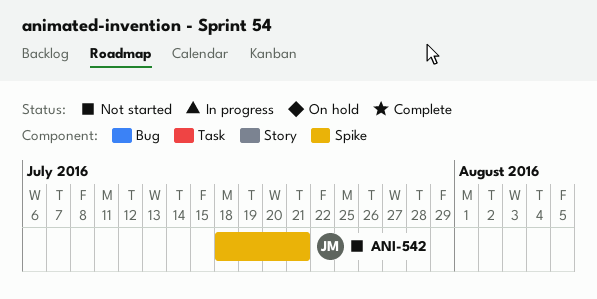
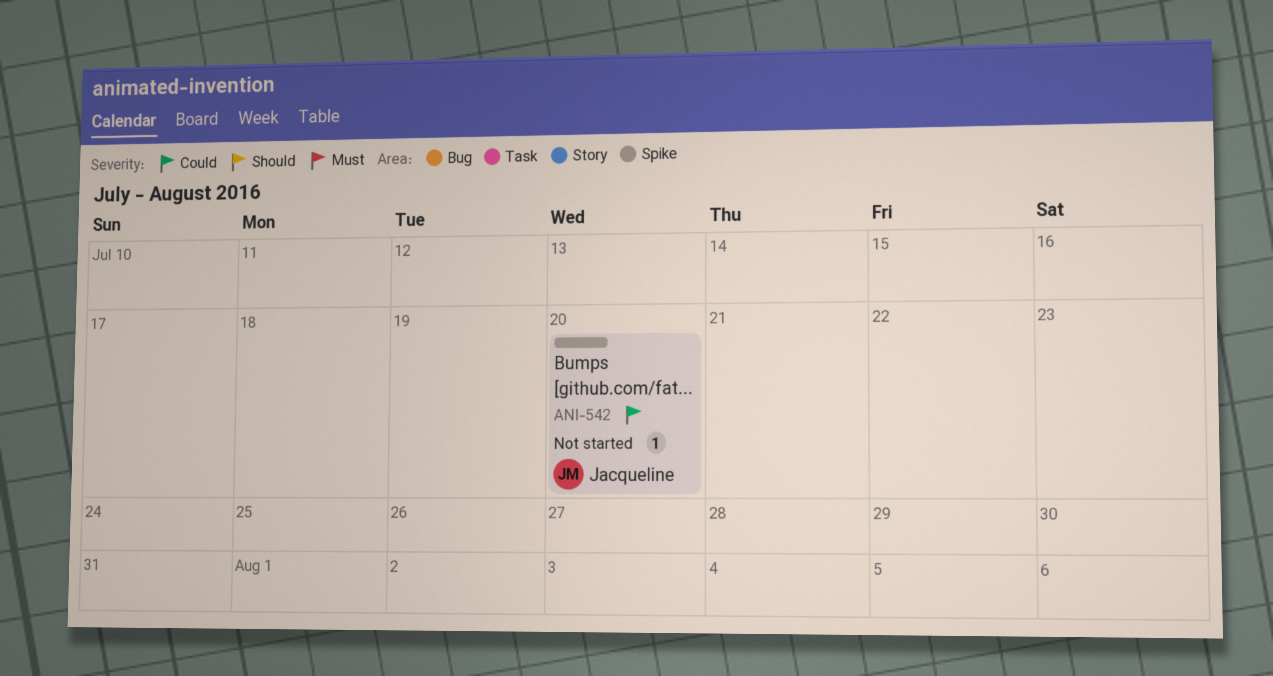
ANI-542, due: Jul 21 -> Jul 20

